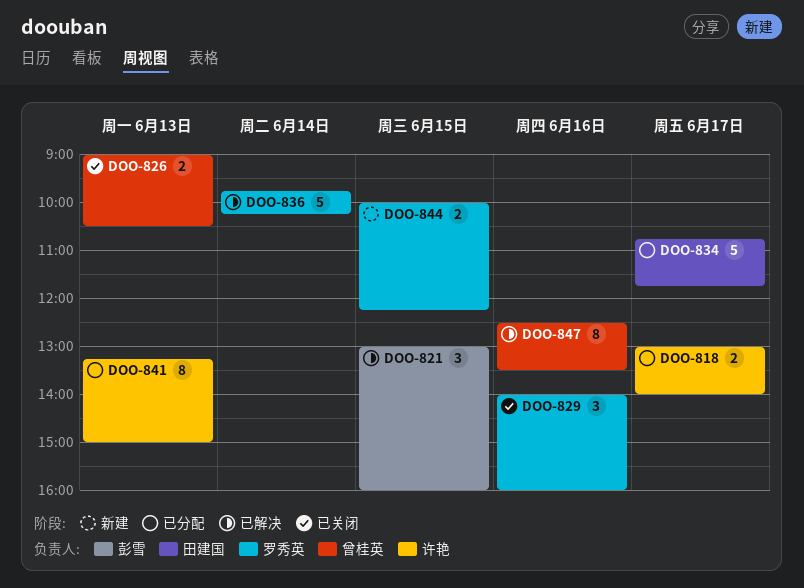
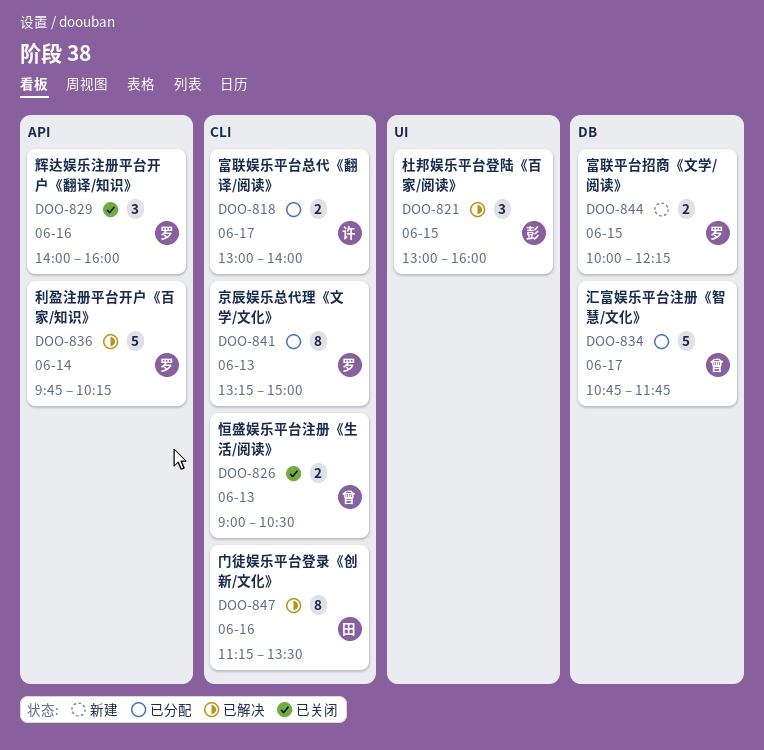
DOO-834, owner: 田建国 -> 曾桂英
DOO-841, owner: 许艳 -> 罗秀英
DOO-847, owner: 曾桂英 -> 田建国
DOO-847, begins: 12:30 -> 11:15

